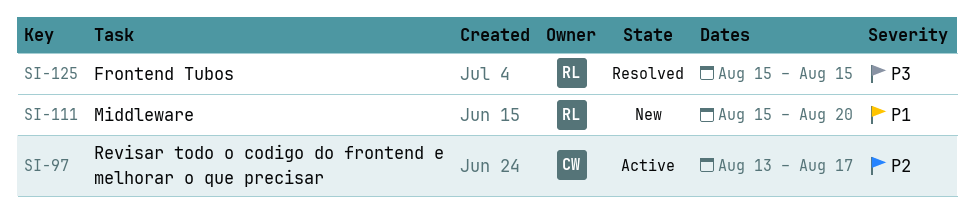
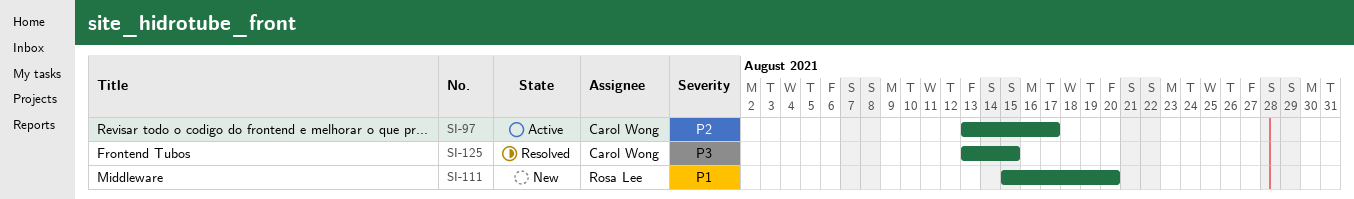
SI-125, owner: Rosa Lee -> Carol Wong
SI-125, start: Aug 15 -> Aug 13

